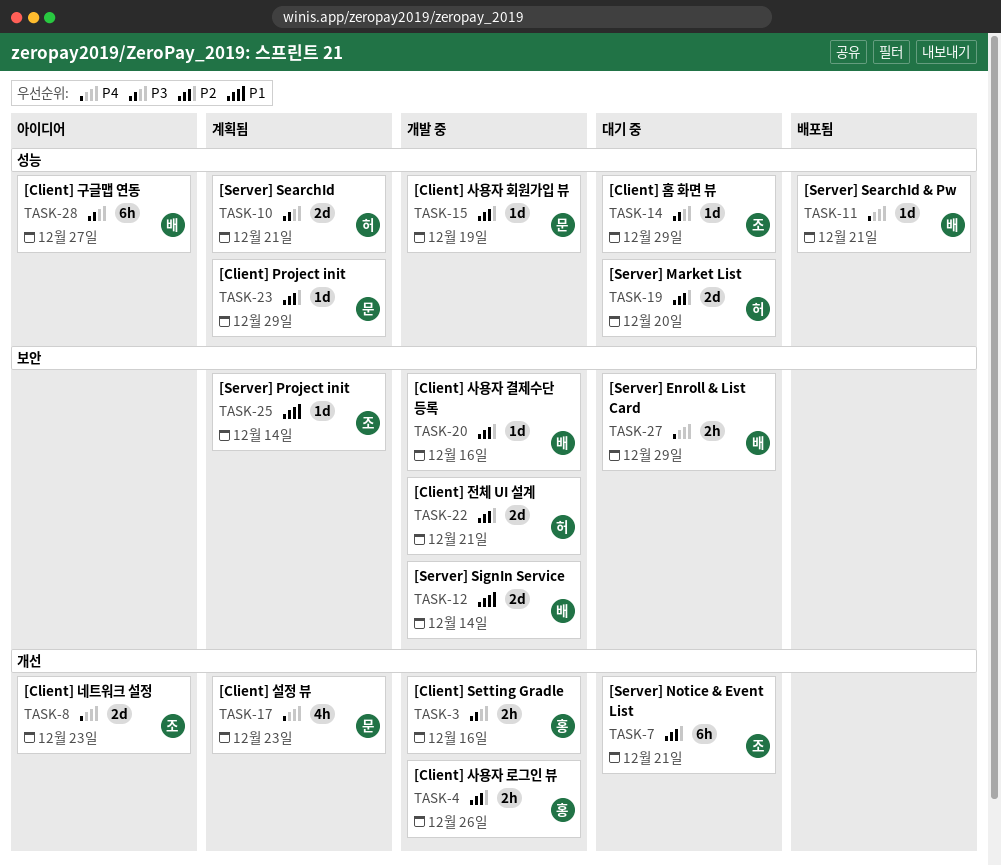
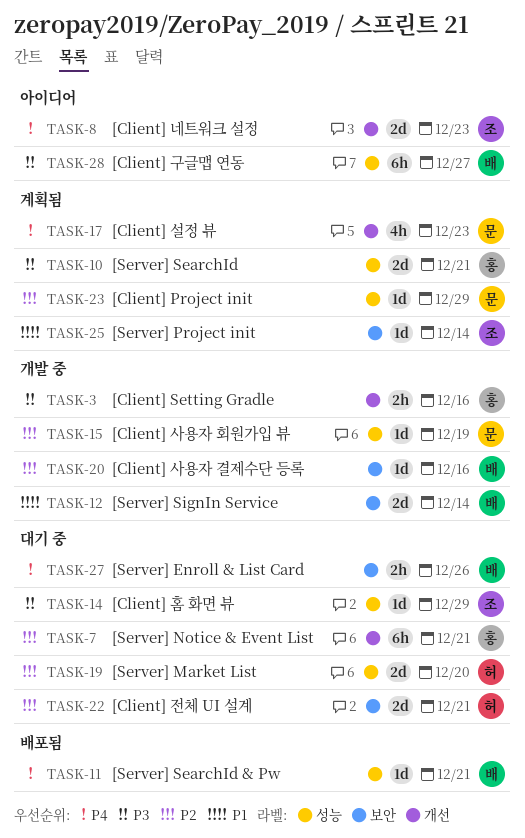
TASK-4: present -> none
TASK-7, owner: 조 -> 홍
TASK-10, owner: 허 -> 홍
TASK-22, status: 개발 중 -> 대기 중
TASK-27, due: Dec 29 -> Dec 26

